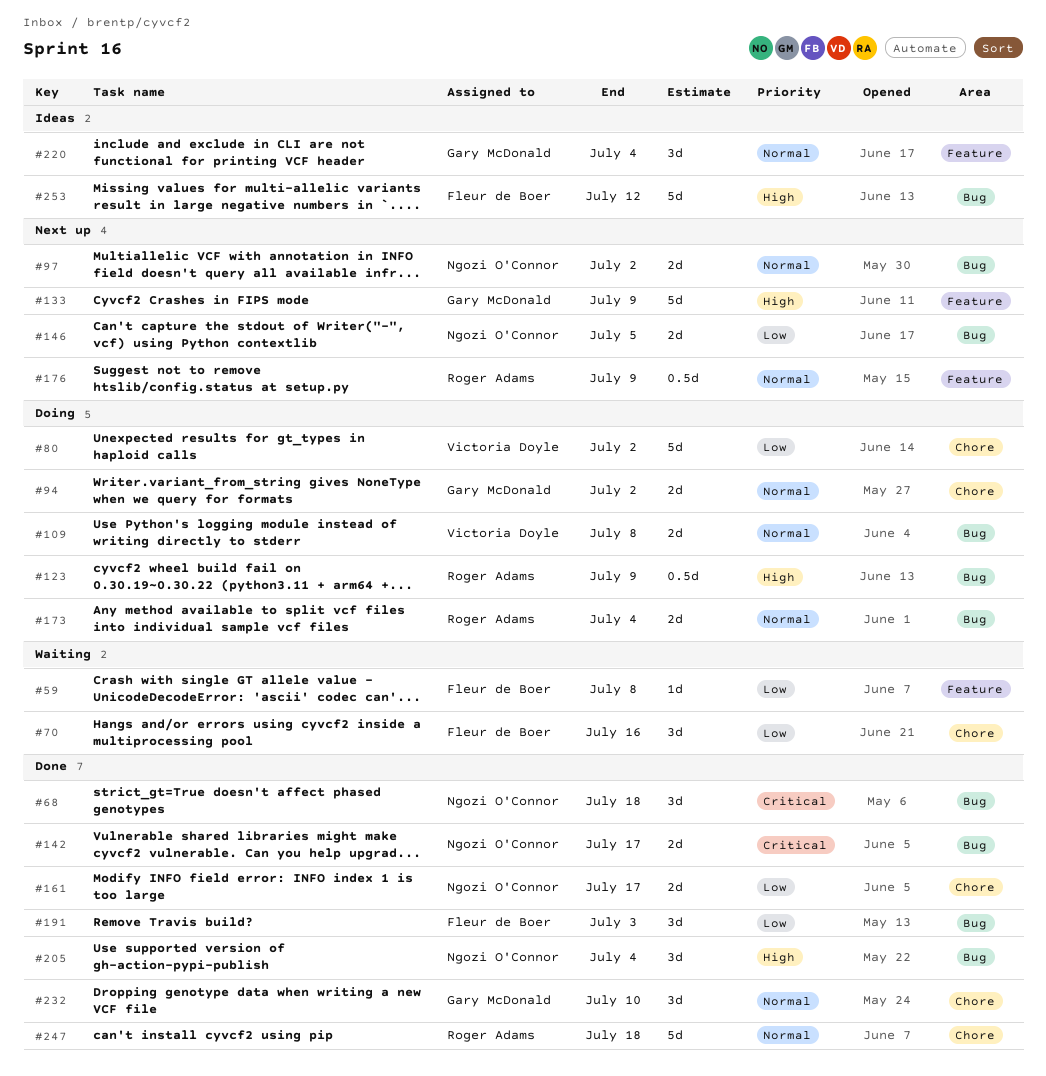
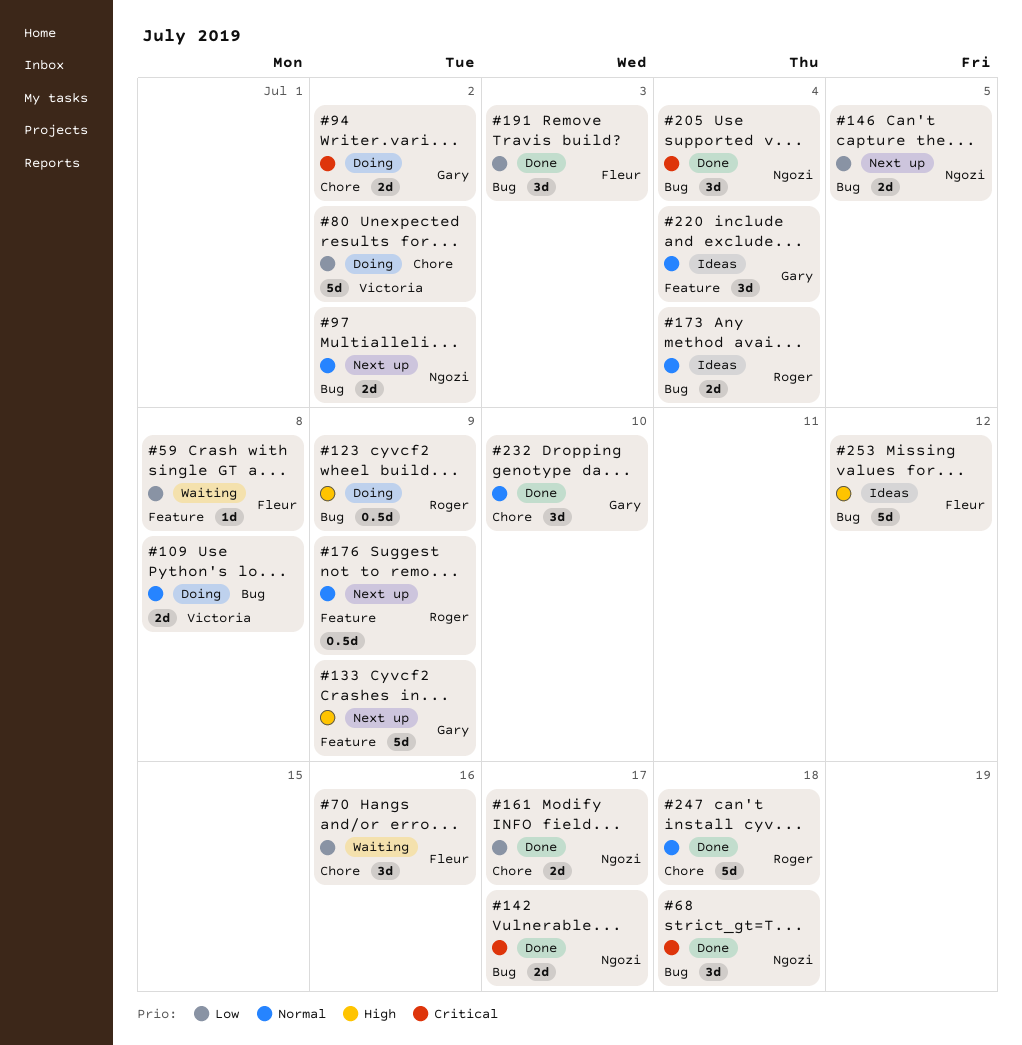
#94, priority: Normal -> Critical
#173, status: Doing -> Ideas
#205, priority: High -> Critical

